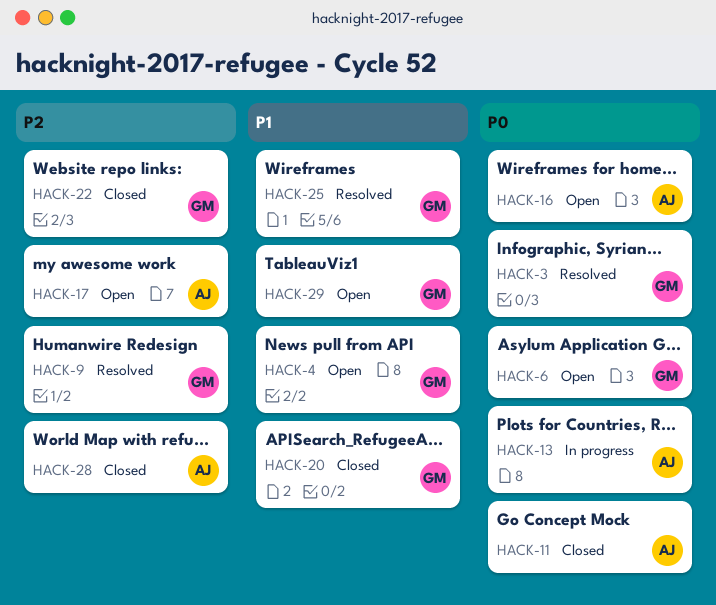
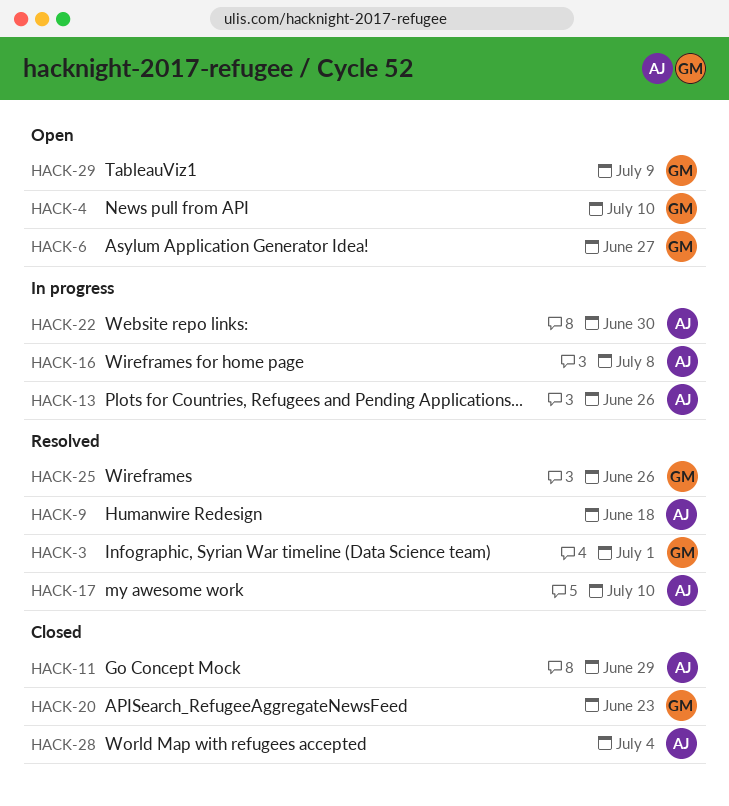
HACK-9, owner: GM -> AJ
HACK-16, status: Open -> In progress
HACK-17, status: Open -> Resolved
HACK-22, status: Closed -> In progress
HACK-22, owner: GM -> AJ

